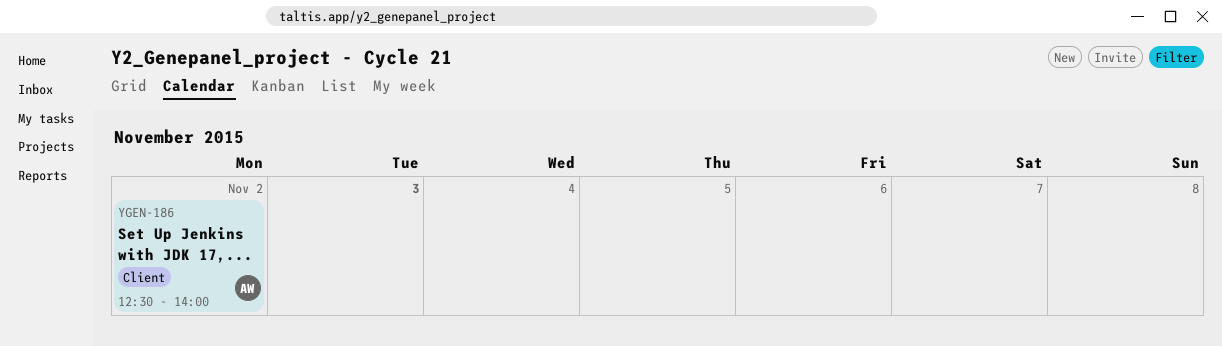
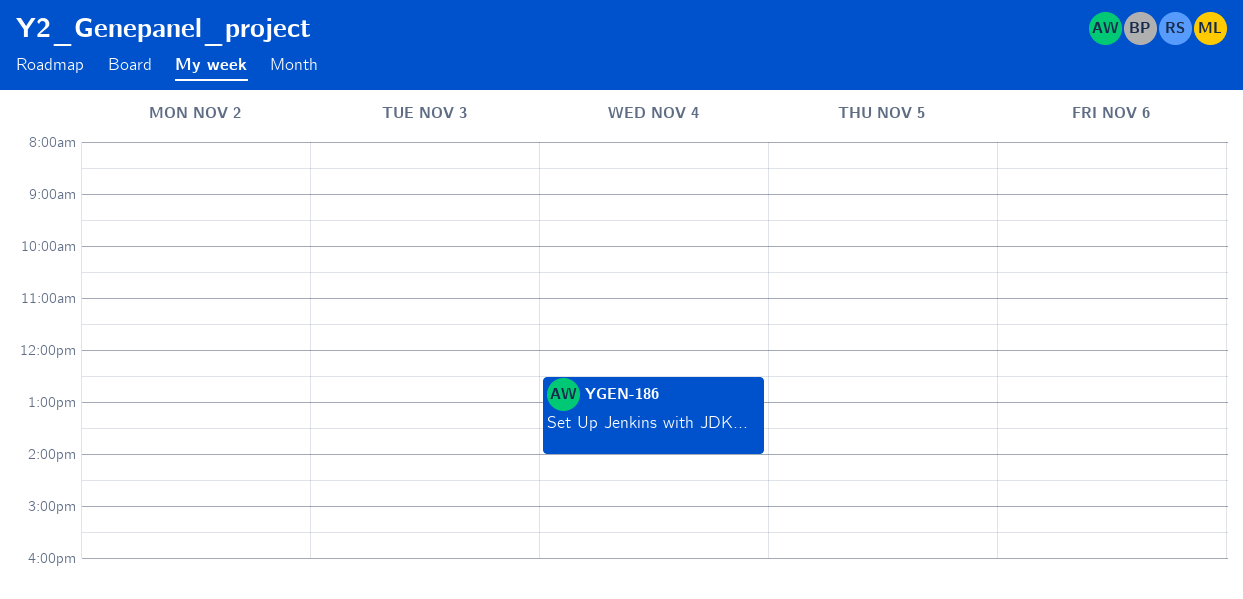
YGEN-186, day: Nov 2 -> Nov 4

